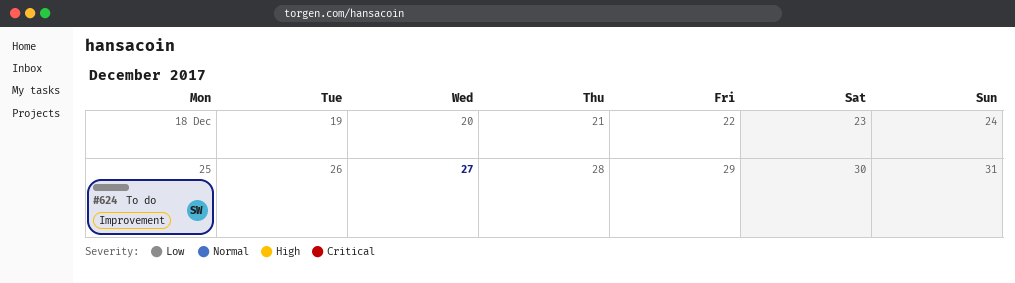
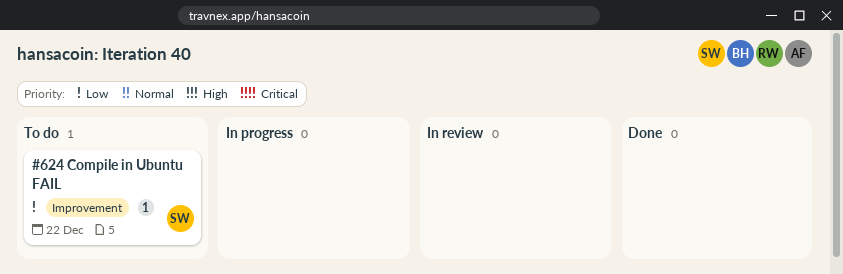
#624, due: Dec 25 -> Dec 22

